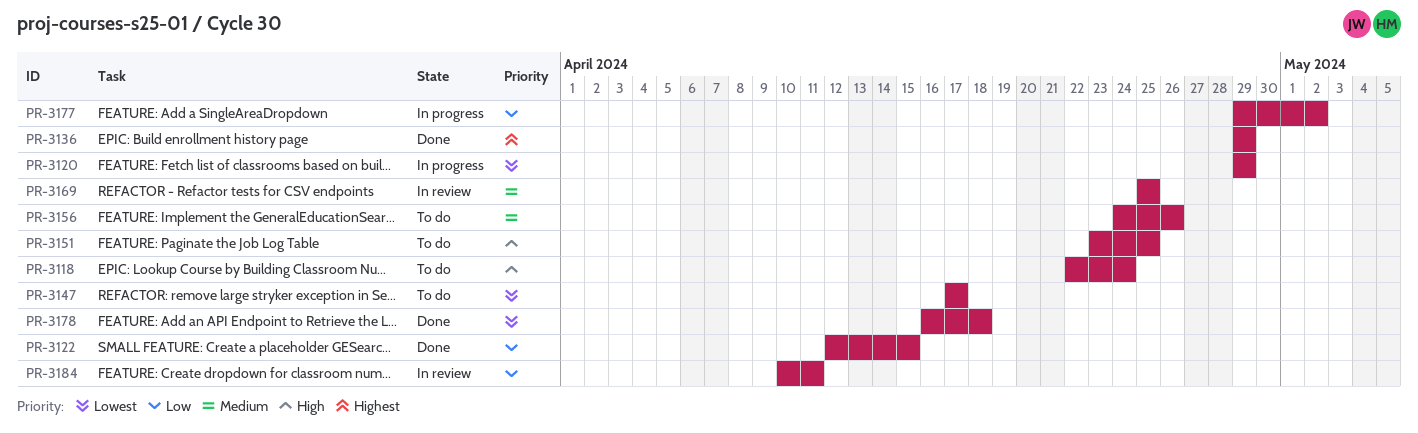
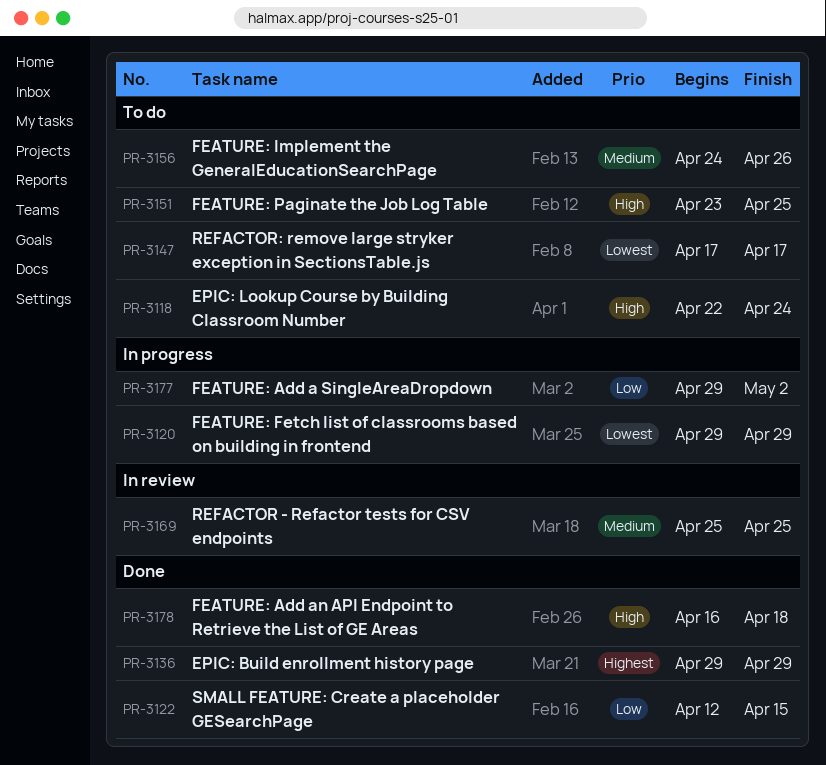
PR-3178, priority: Lowest -> High
PR-3184: present -> none

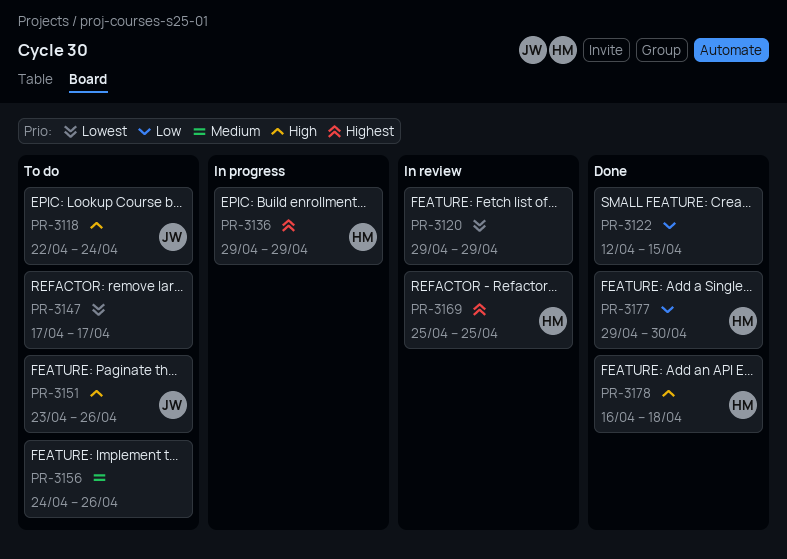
PR-3120, status: In progress -> In review
PR-3136, status: Done -> In progress
PR-3151, due: Apr 25 -> Apr 26
PR-3169, priority: Medium -> Highest
PR-3177, status: In progress -> Done
PR-3177, due: May 2 -> Apr 30

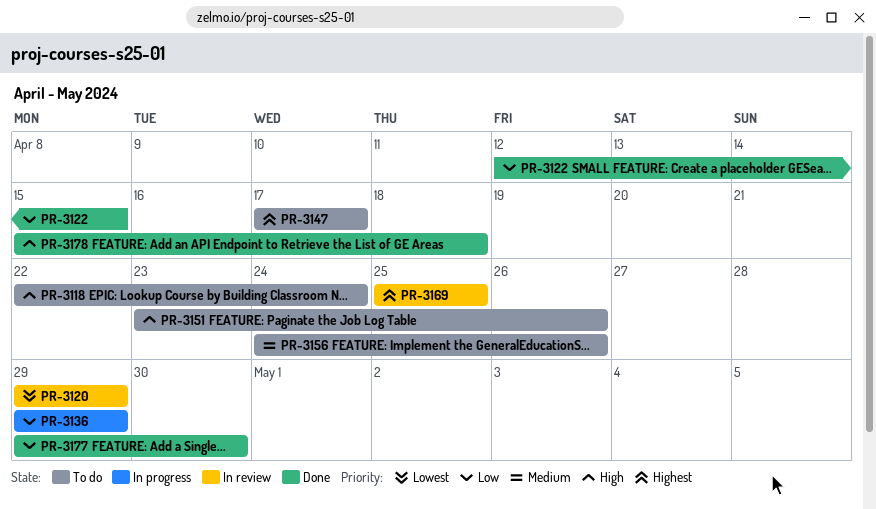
PR-3136, priority: Highest -> Low
PR-3147, priority: Lowest -> Highest
PR-3178, start: Apr 16 -> Apr 15

